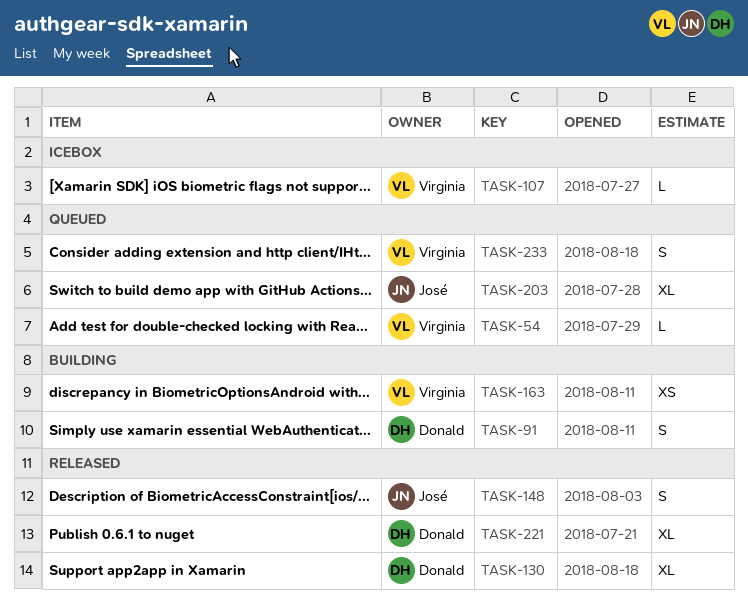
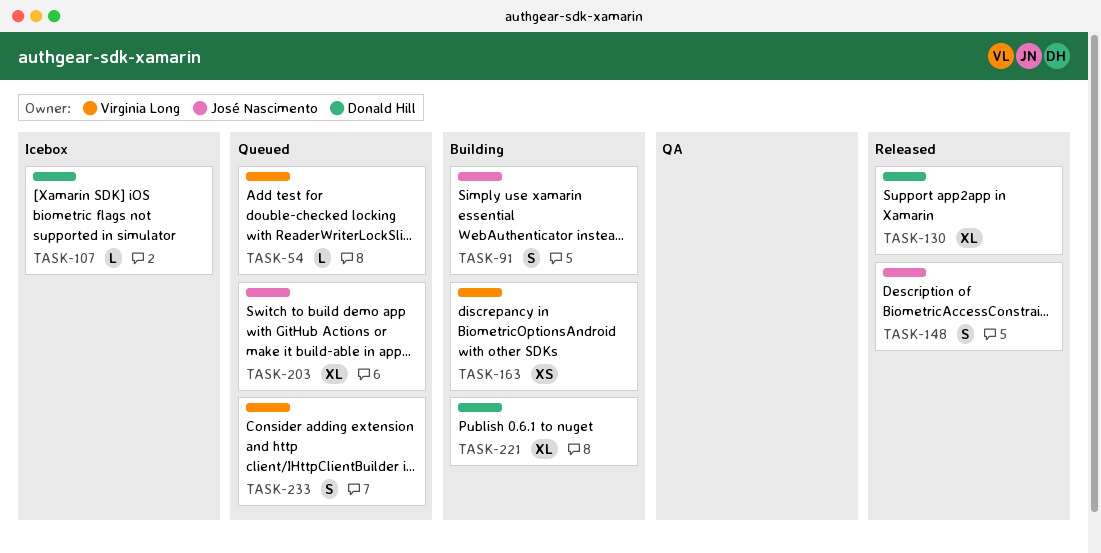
TASK-91, owner: Donald Hill -> José Nascimento
TASK-107, owner: Virginia Long -> Donald Hill
TASK-221, status: Released -> Building

